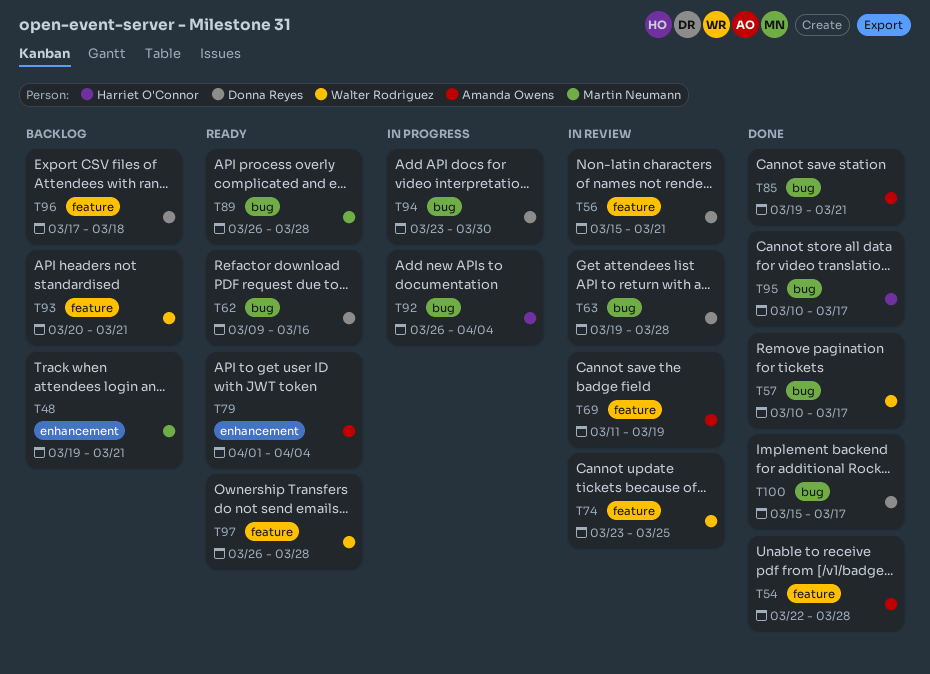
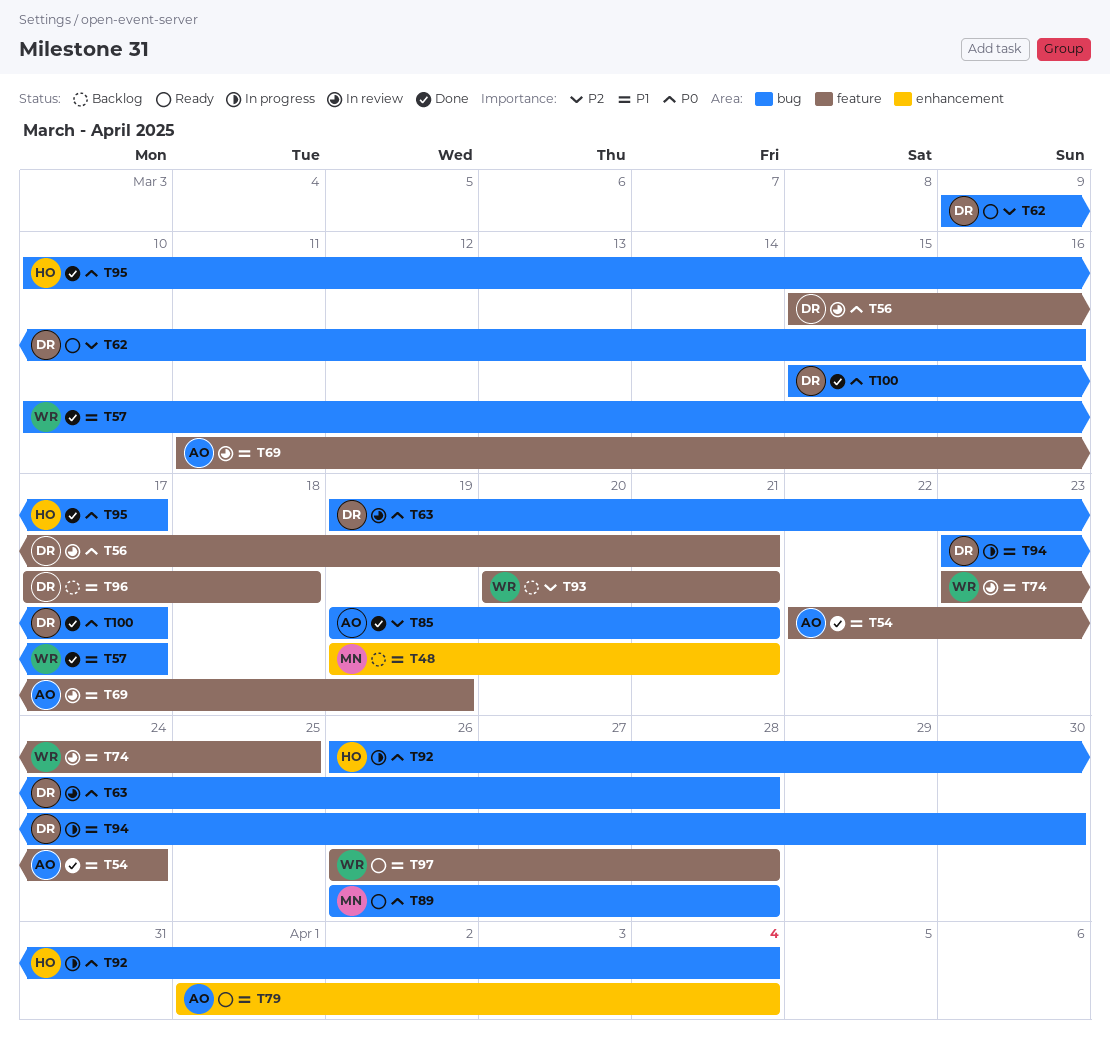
T54, due: Mar 28 -> Mar 24

